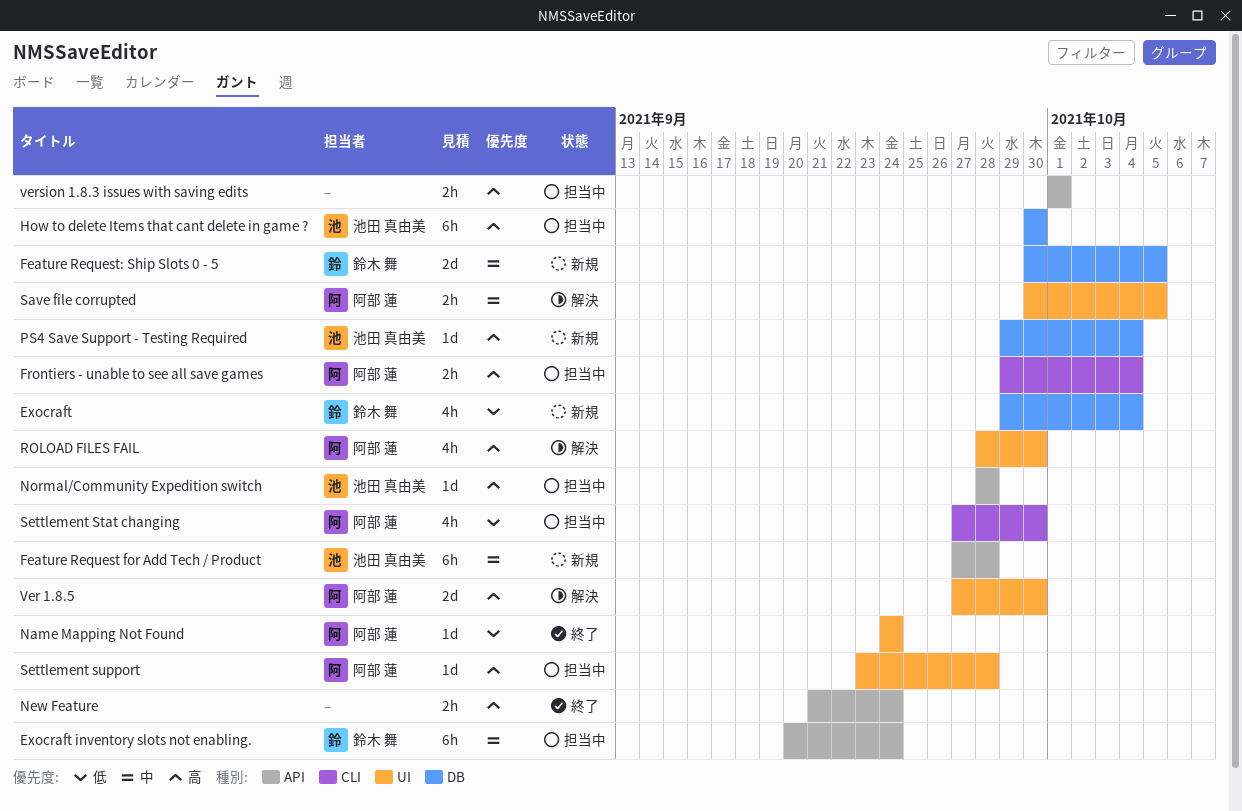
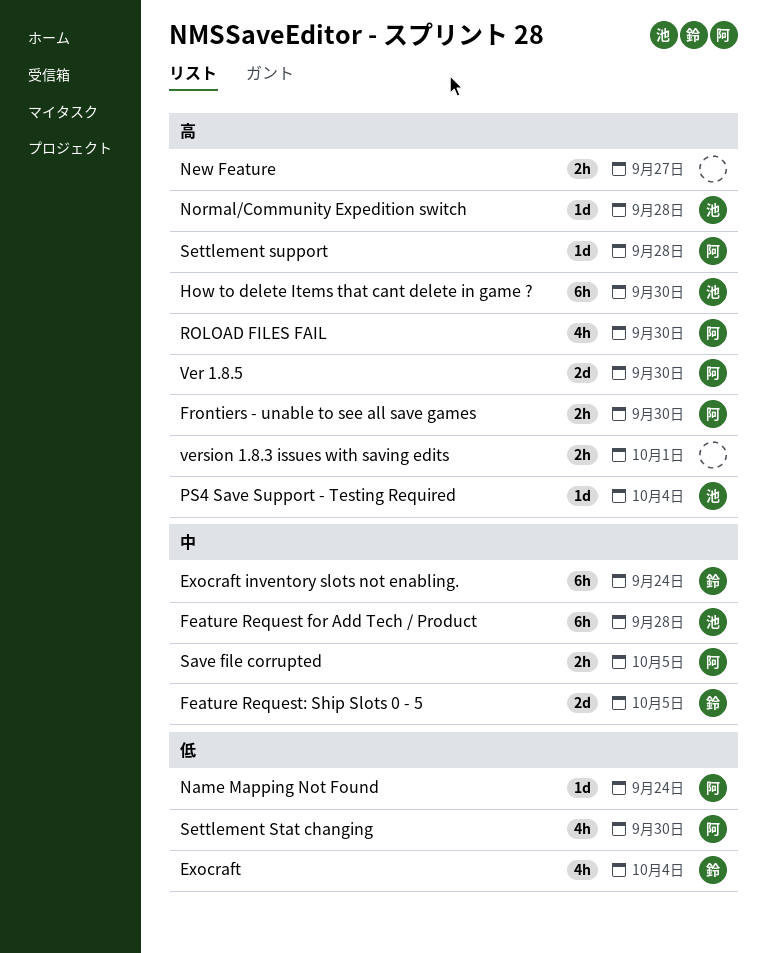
Frontiers - unable to see all save games, due: Oct 4 -> Sep 30
New Feature, due: Sep 24 -> Sep 27

